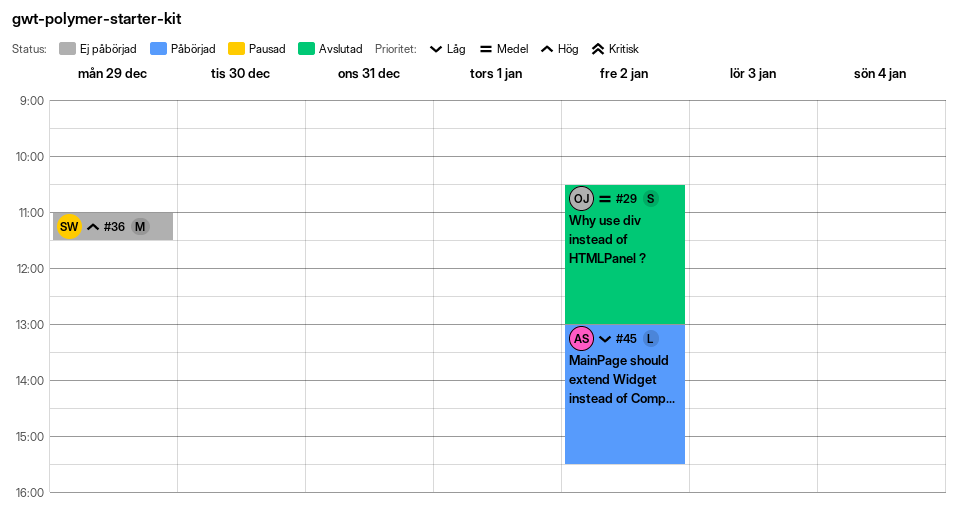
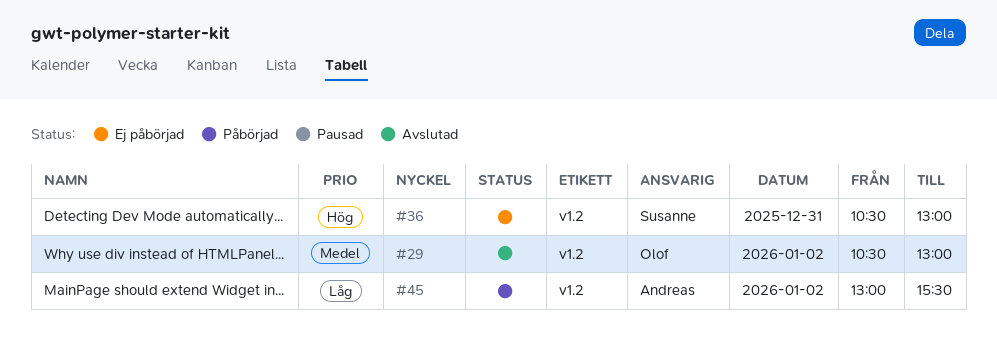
#36, day: Dec 29 -> Dec 31
#36, begins: 11:00 -> 10:30
#36, ends: 11:30 -> 13:00

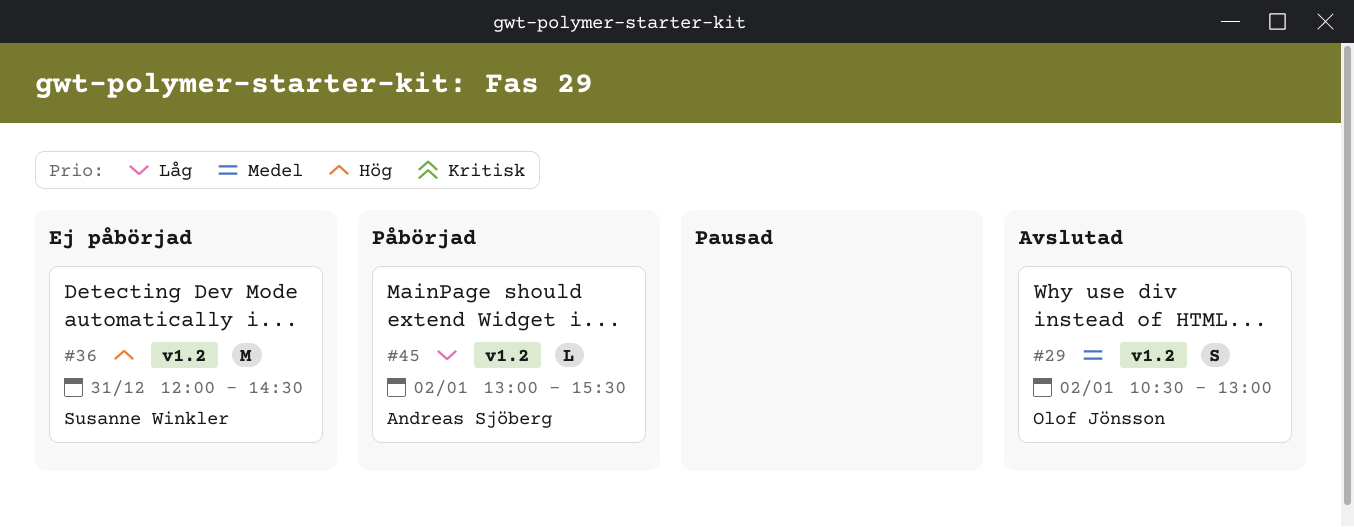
#36, begins: 10:30 -> 12:00
#36, ends: 13:00 -> 14:30

